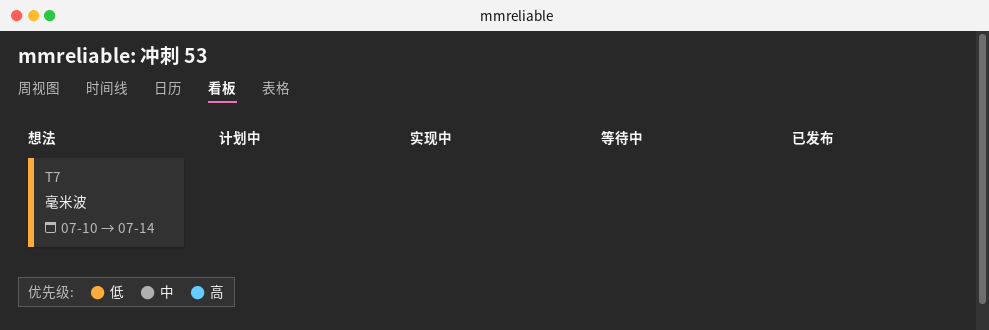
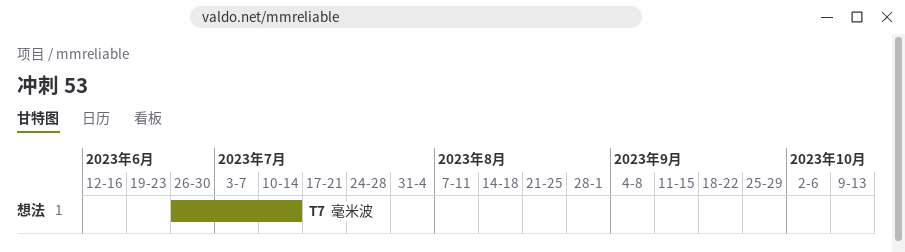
T7, start: Jul 10 -> Jun 26

